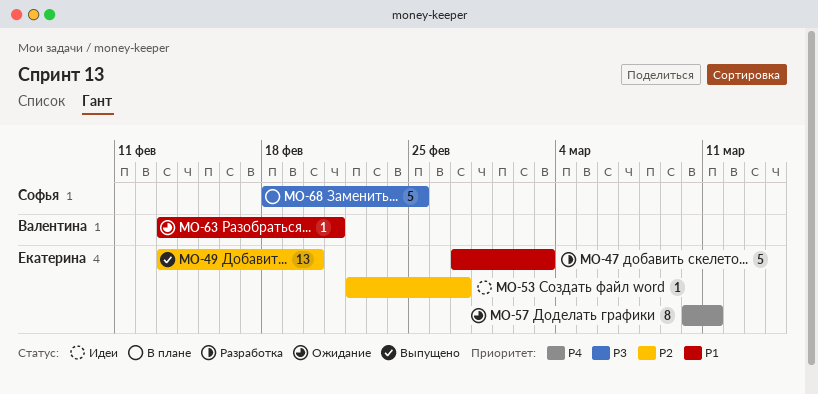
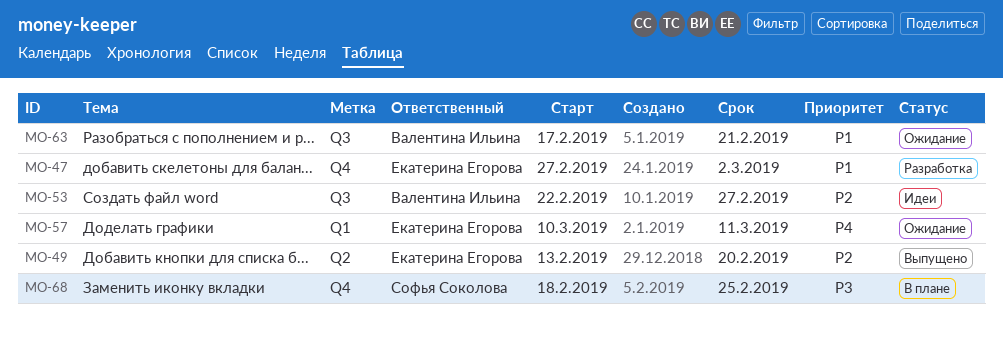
MO-47, due: Mar 3 -> Mar 2
MO-53, owner: Екатерина Егорова -> Валентина Ильина
MO-63, start: Feb 13 -> Feb 17

